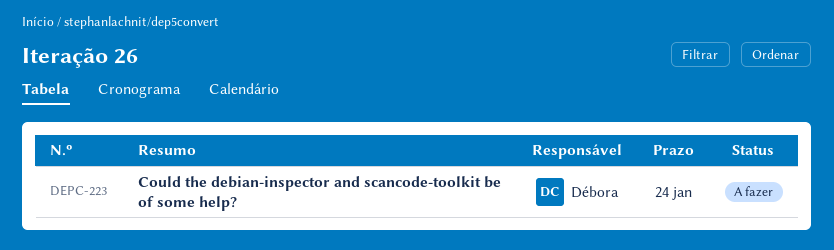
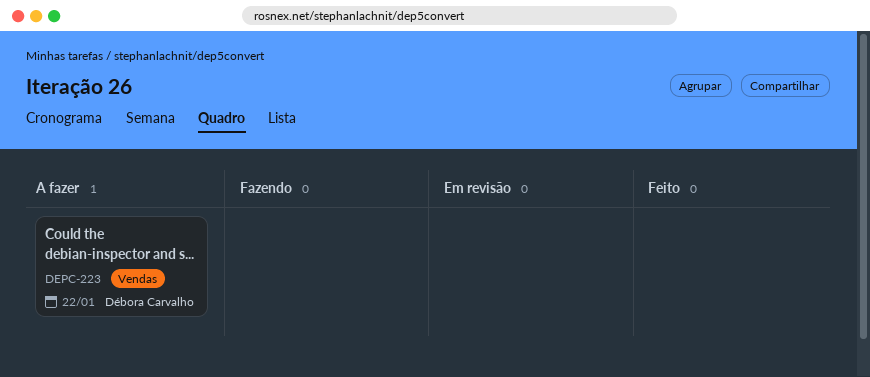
DEPC-223, due: Jan 24 -> Jan 22

